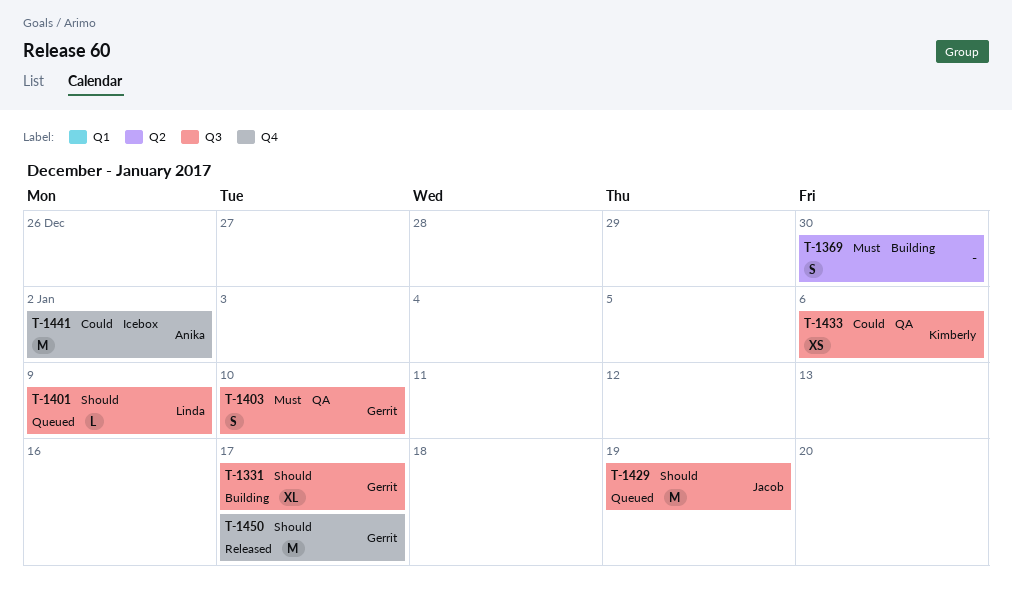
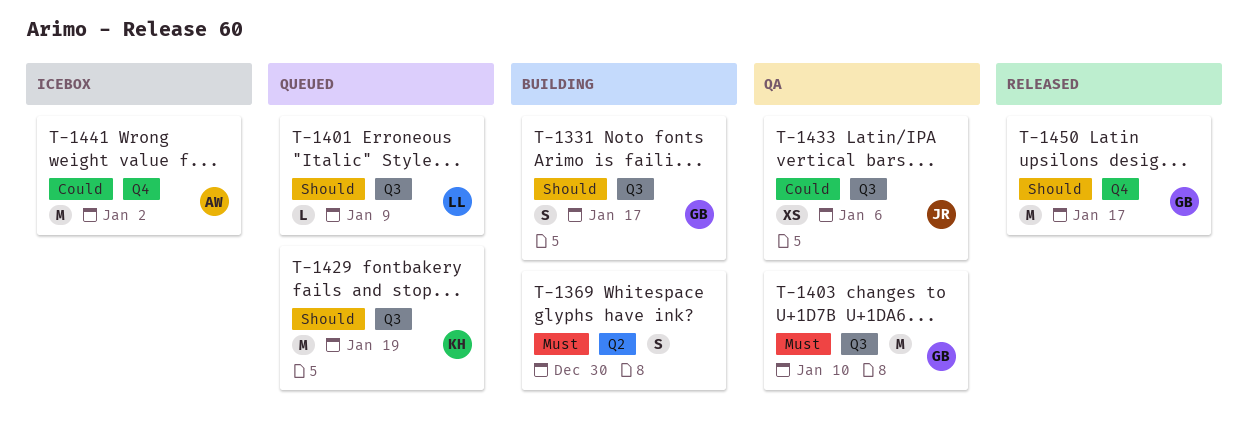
T-1331, estimate: XL -> S
T-1403, estimate: S -> M
T-1429, owner: Jacob -> Kimberly
T-1433, owner: Kimberly -> Jacob

